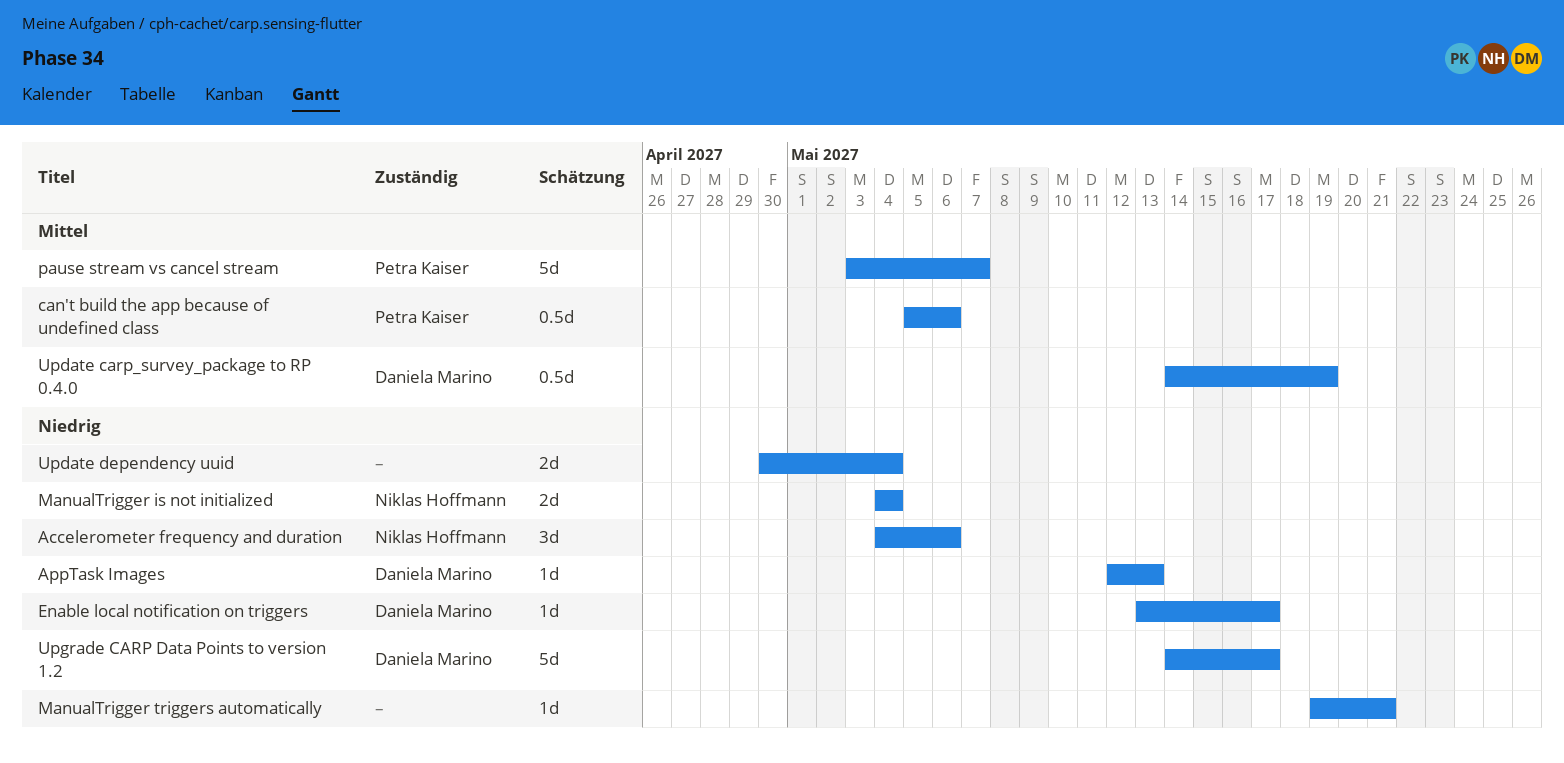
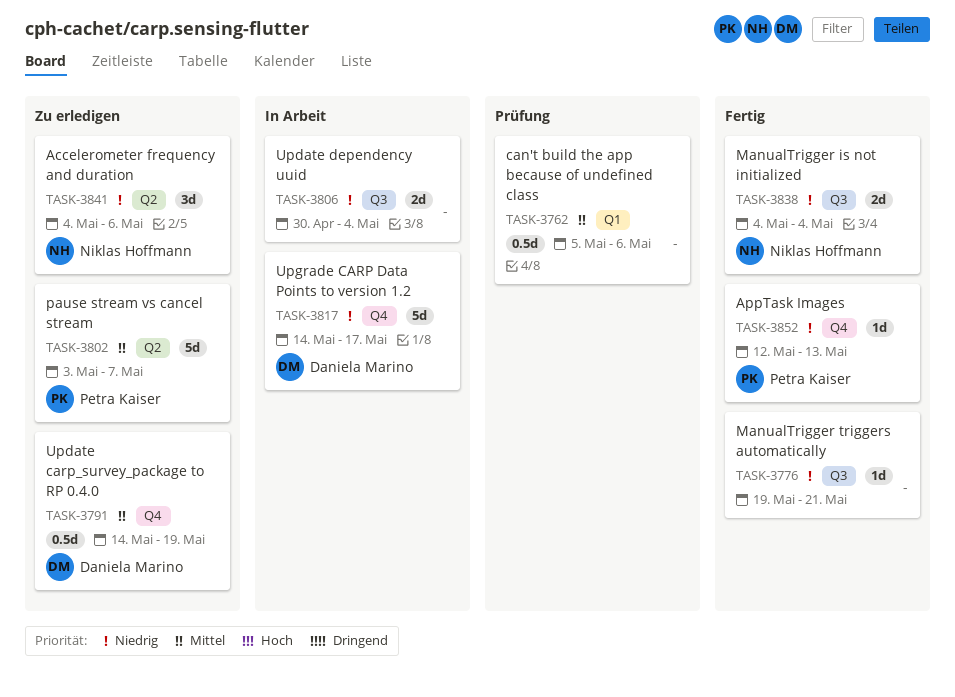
AppTask Images, owner: Daniela Marino -> Petra Kaiser
can't build the app because of undefined class, owner: Petra Kaiser -> none
Enable local notification on triggers: present -> none

